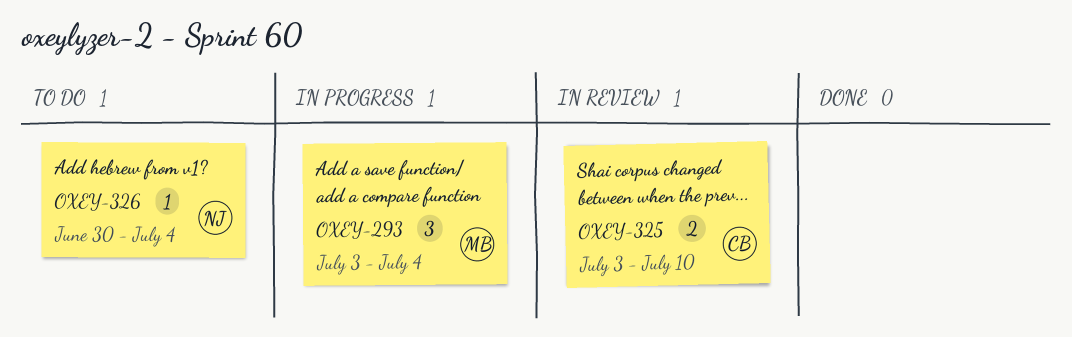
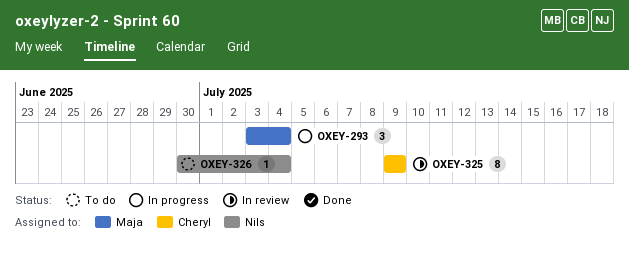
OXEY-325, estimate: 2 -> 8
OXEY-325, start: Jul 3 -> Jul 9
OXEY-325, due: Jul 10 -> Jul 9

